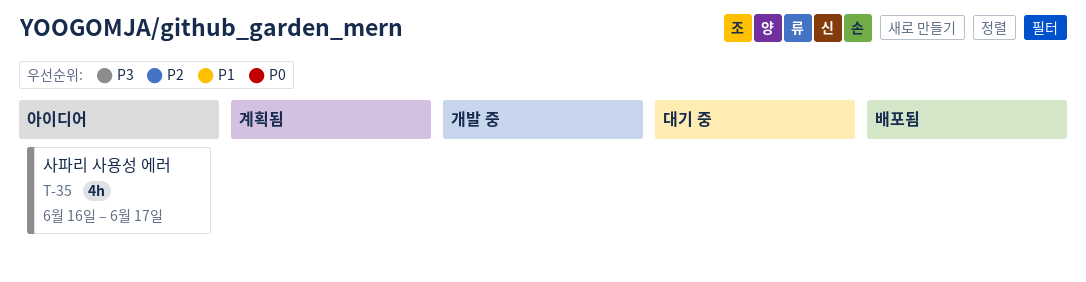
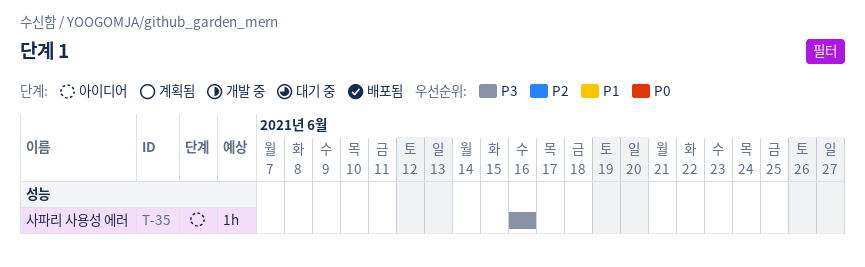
T-35, estimate: 4h -> 1h
T-35, due: Jun 17 -> Jun 16

